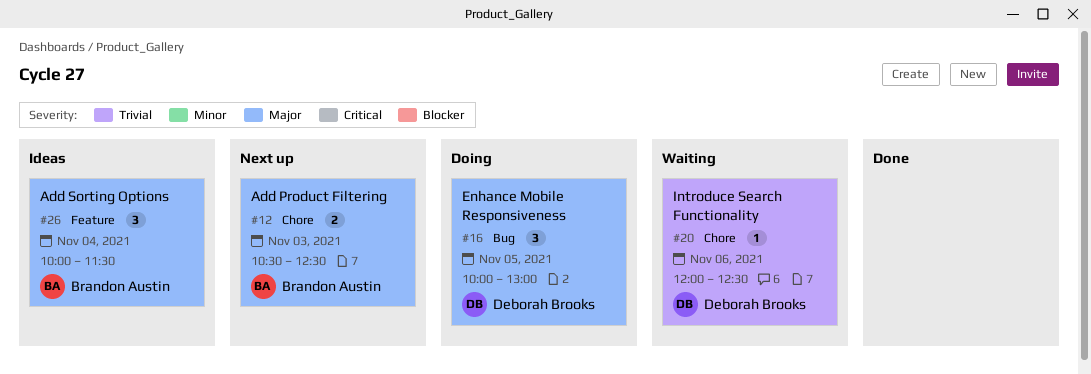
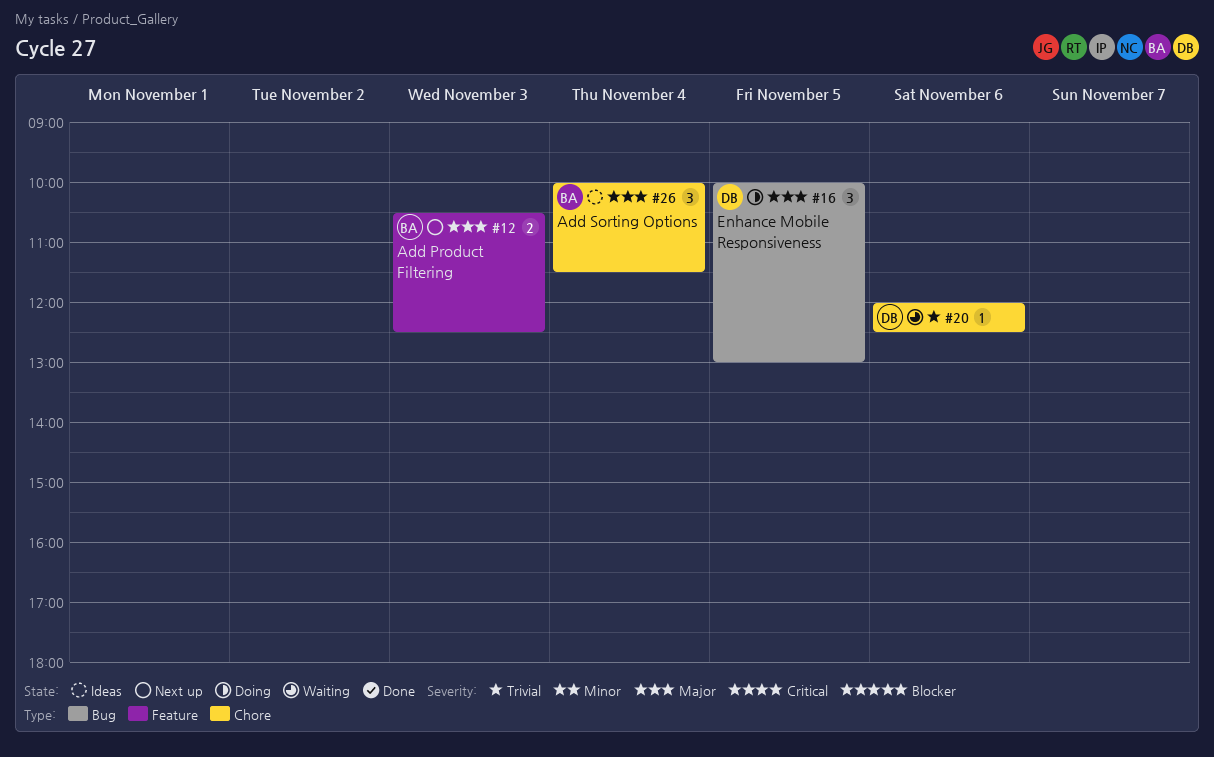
#12, label: Chore -> Feature
#26, label: Feature -> Chore

